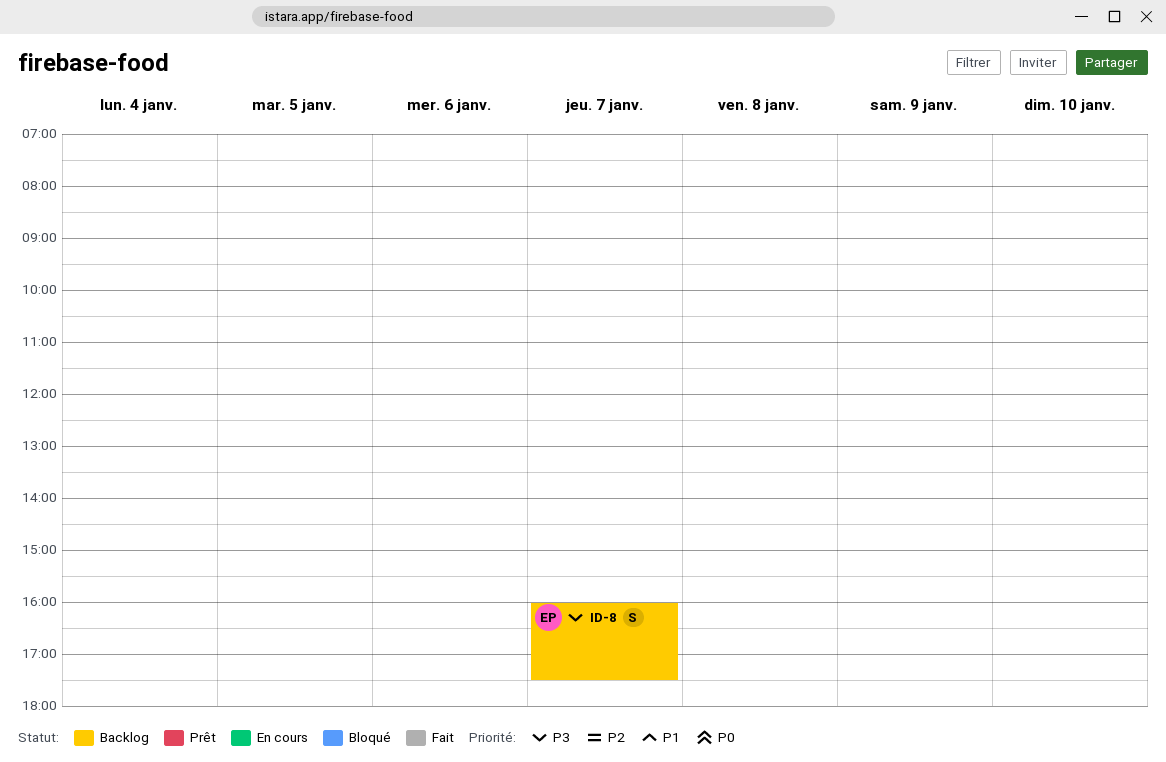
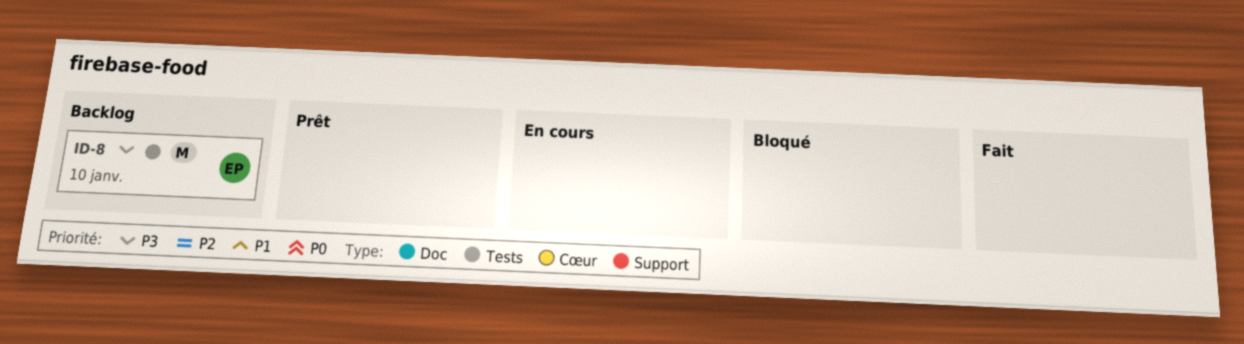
ID-8, estimate: S -> M
ID-8, day: Jan 7 -> Jan 10

